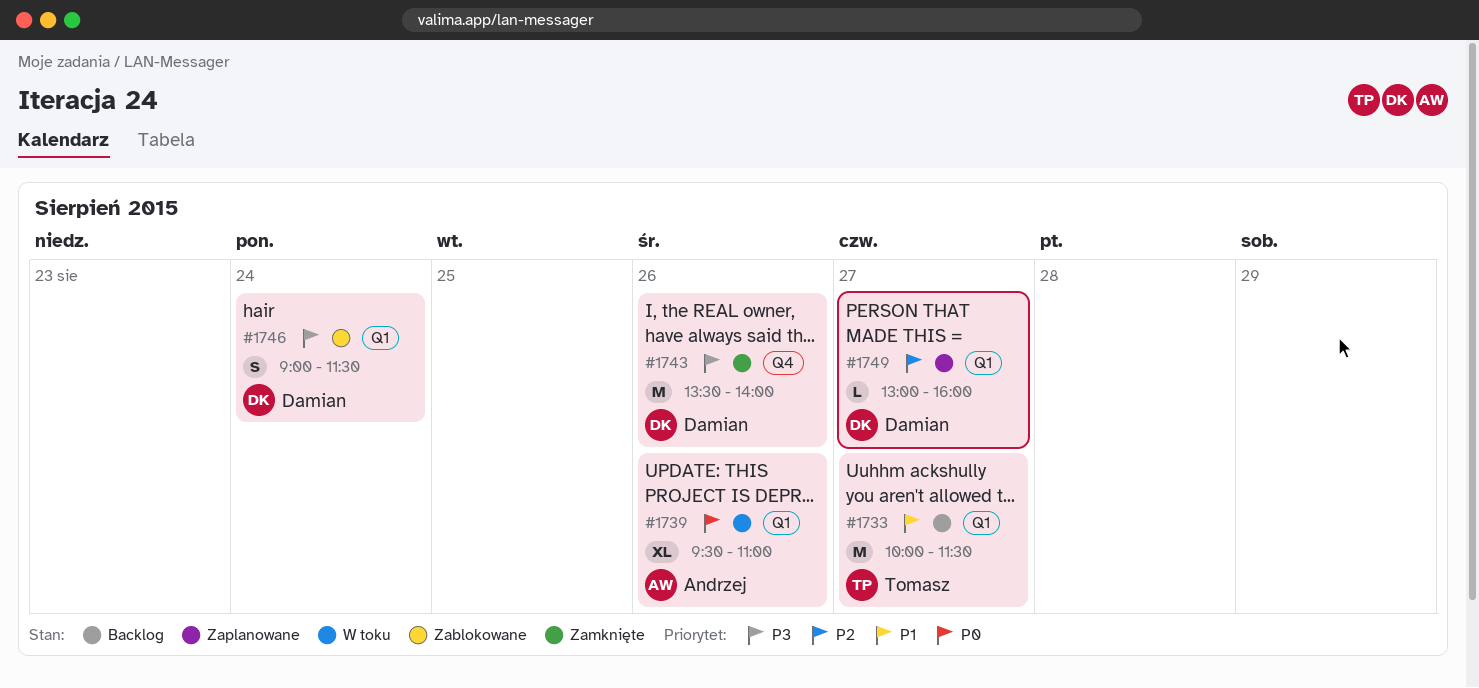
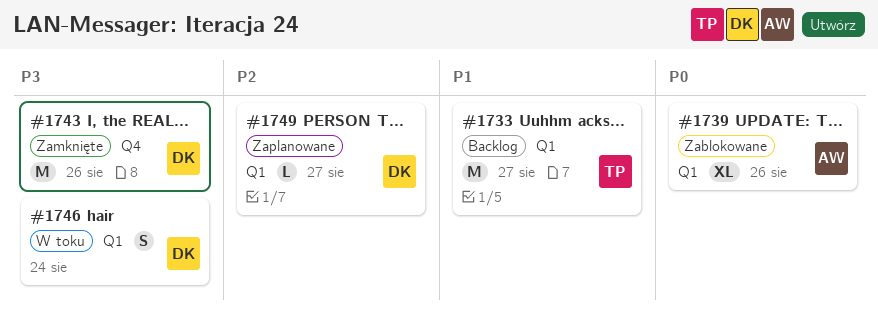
#1739, status: W toku -> Zablokowane
#1746, status: Zablokowane -> W toku

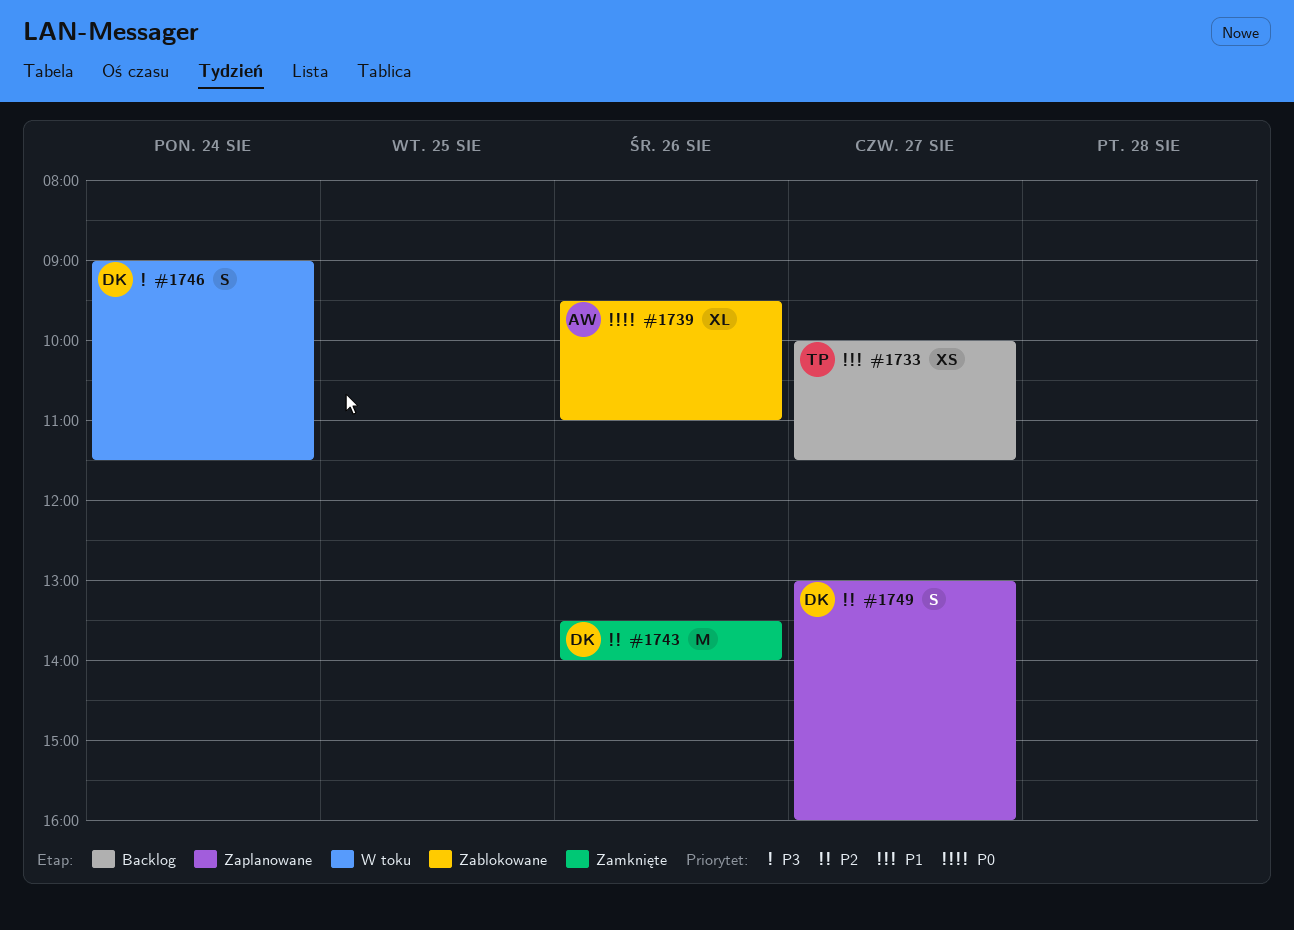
#1733, estimate: M -> XS
#1743, priority: P3 -> P2
#1749, estimate: L -> S

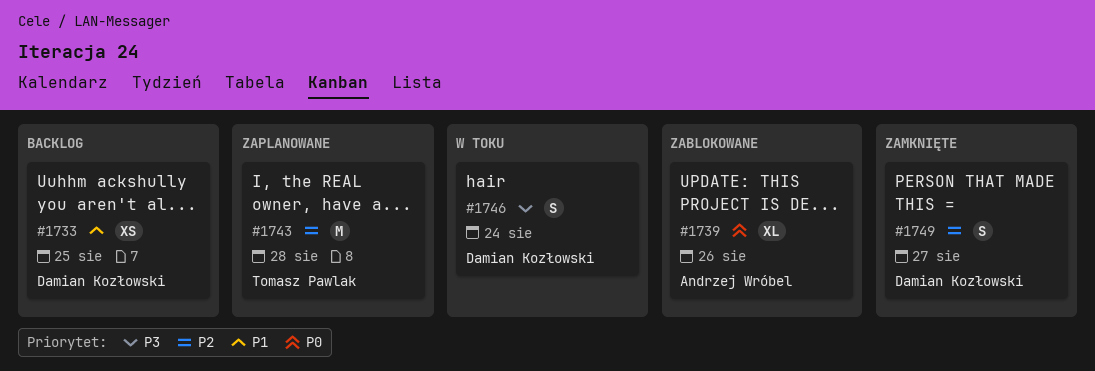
#1733, owner: Tomasz Pawlak -> Damian Kozłowski
#1733, day: Aug 27 -> Aug 25
#1743, status: Zamknięte -> Zaplanowane
#1743, owner: Damian Kozłowski -> Tomasz Pawlak
#1743, day: Aug 26 -> Aug 28
#1749, status: Zaplanowane -> Zamknięte

